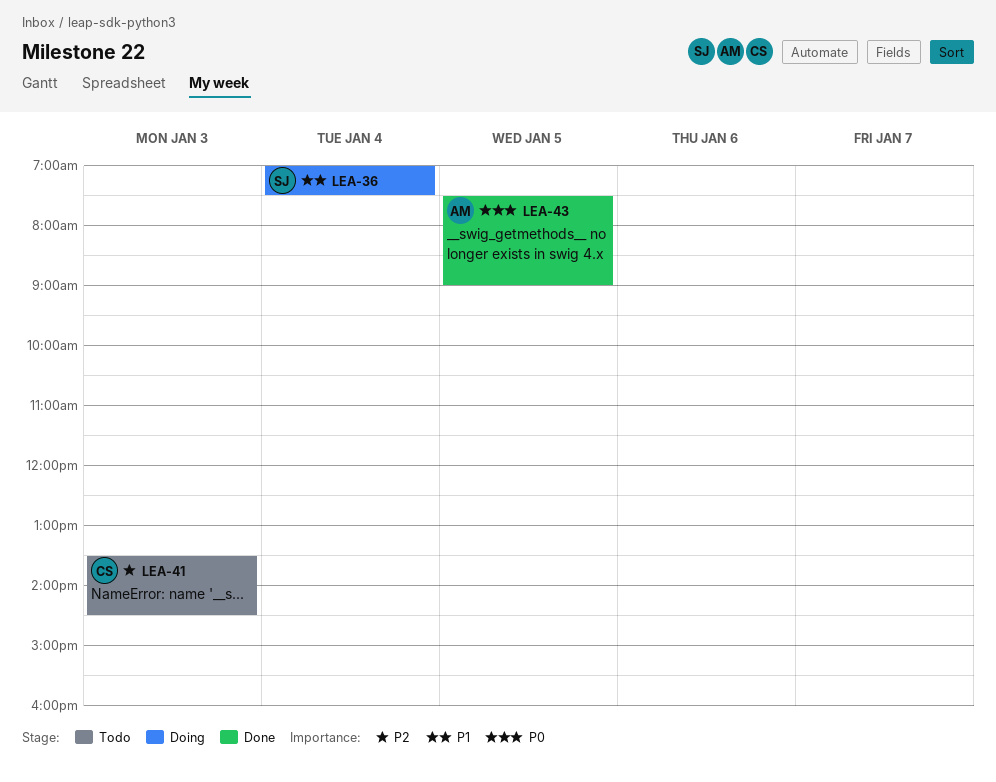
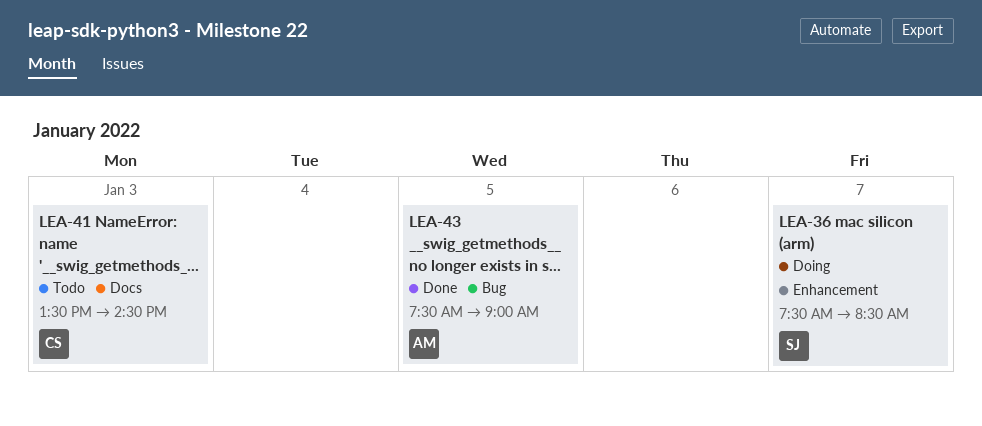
LEA-36, day: Jan 4 -> Jan 7
LEA-36, begins: 07:00 -> 07:30
LEA-36, ends: 07:30 -> 08:30

